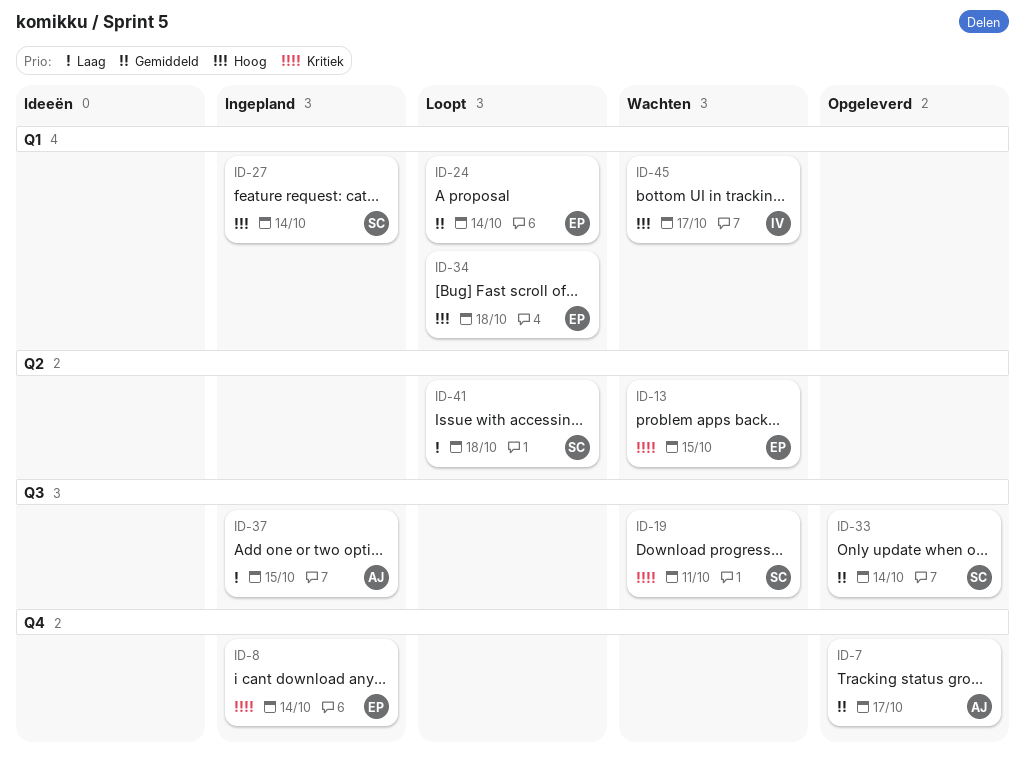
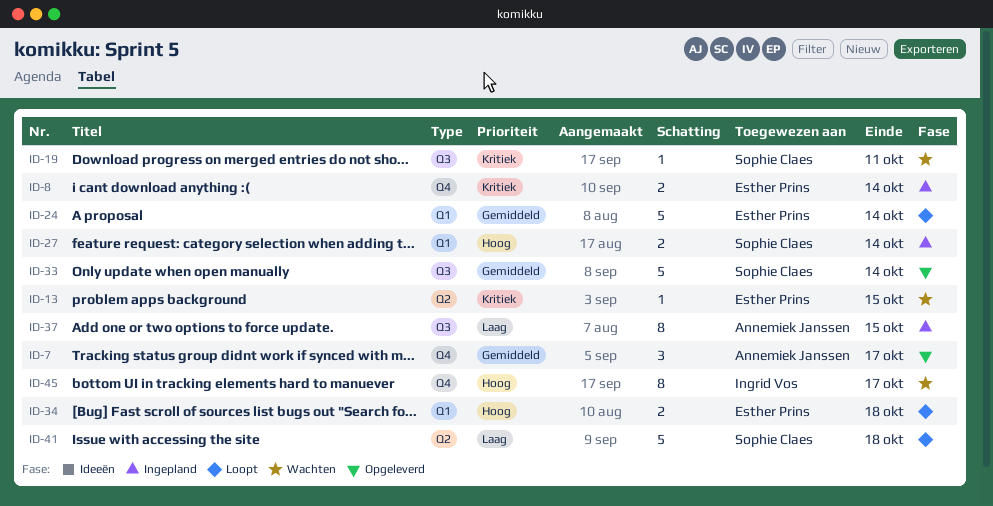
ID-45, label: Q1 -> Q4

